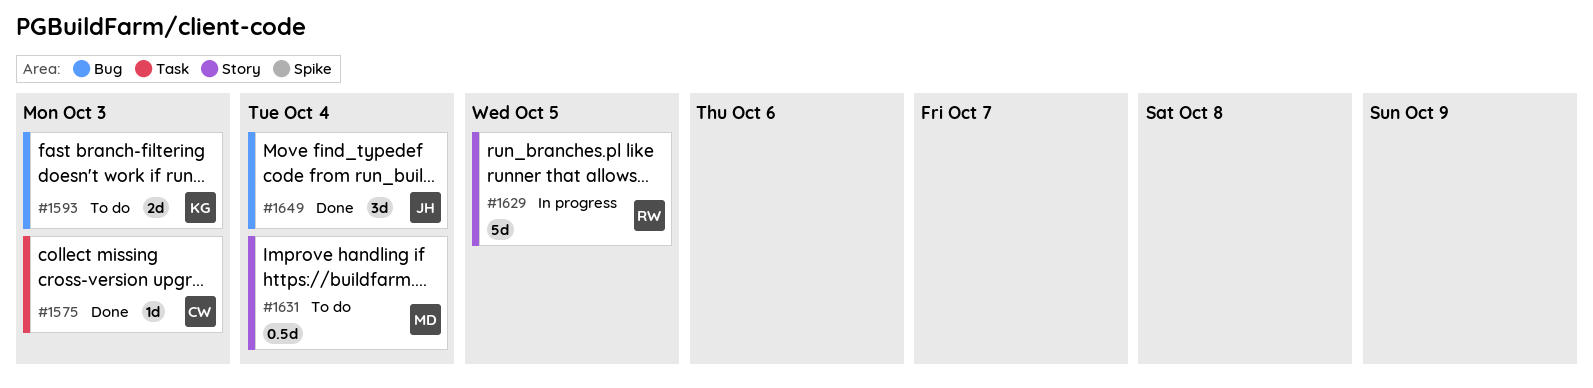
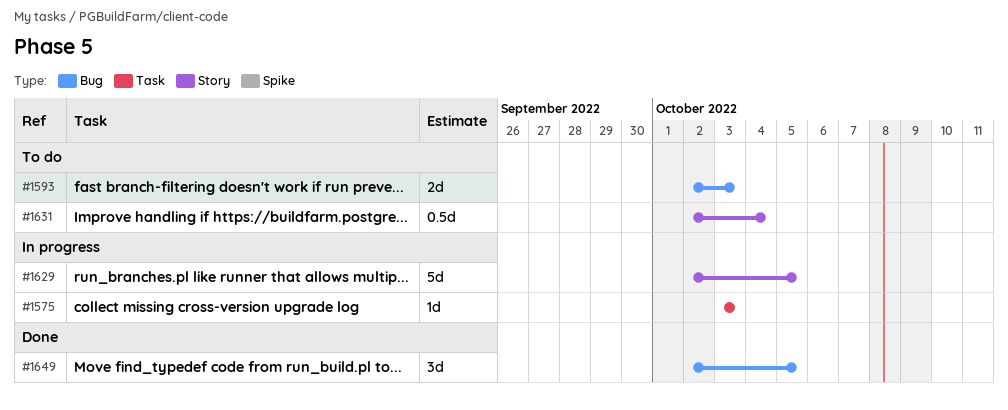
#1575, status: Done -> In progress
#1649, due: Oct 4 -> Oct 5

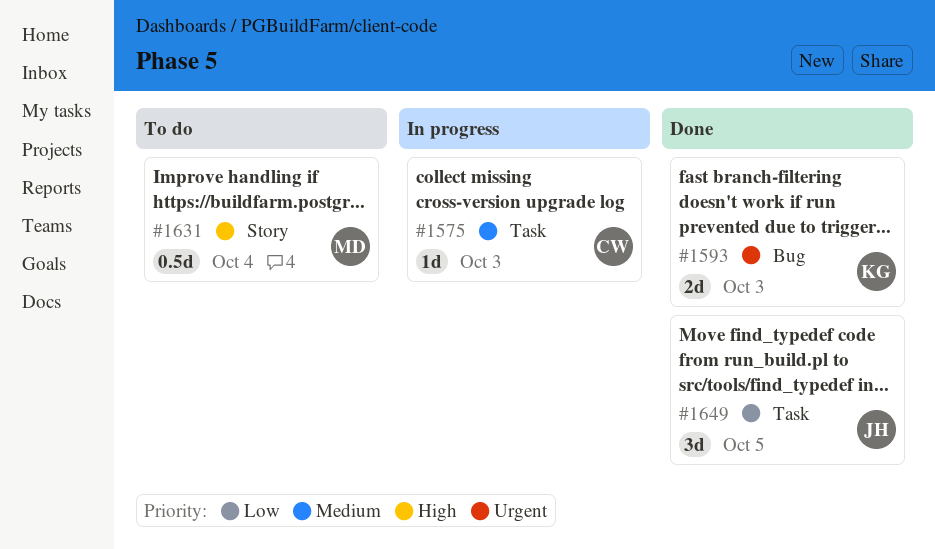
#1593, status: To do -> Done
#1629: present -> none
#1649, label: Bug -> Task

